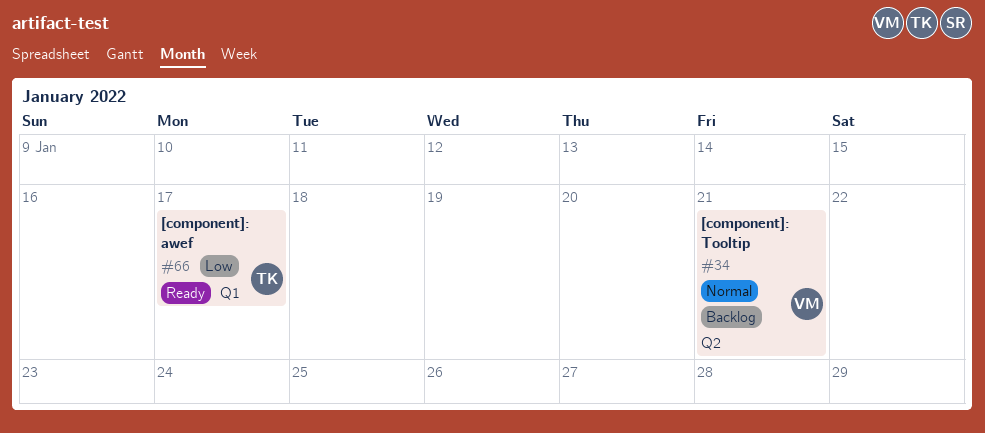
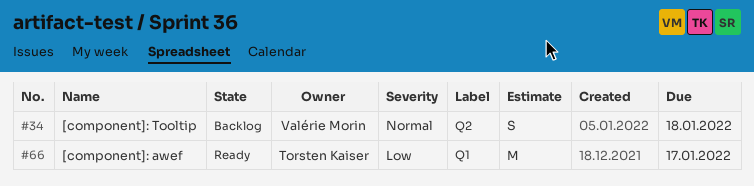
#34, due: Jan 21 -> Jan 18

